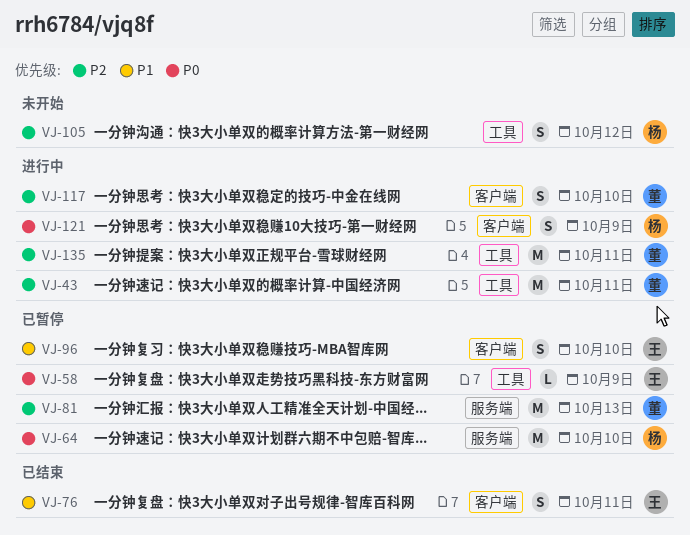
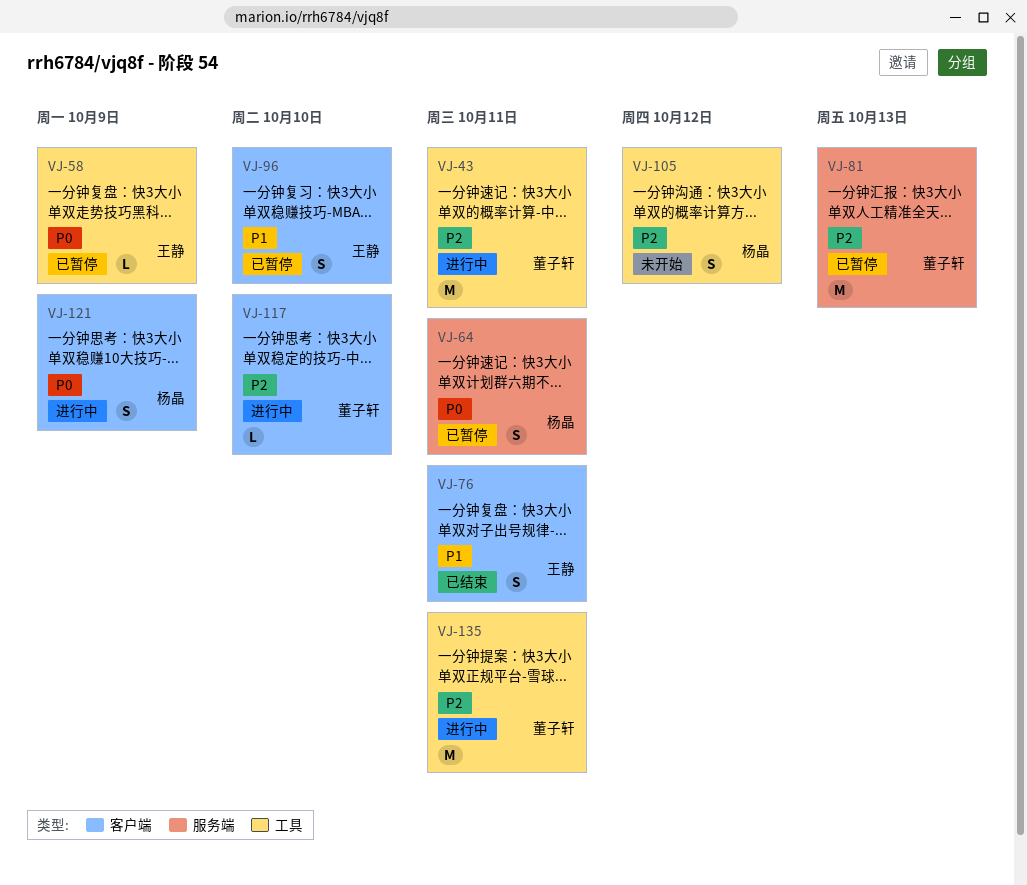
VJ-64, estimate: M -> S
VJ-64, due: Oct 10 -> Oct 11
VJ-117, estimate: S -> L

